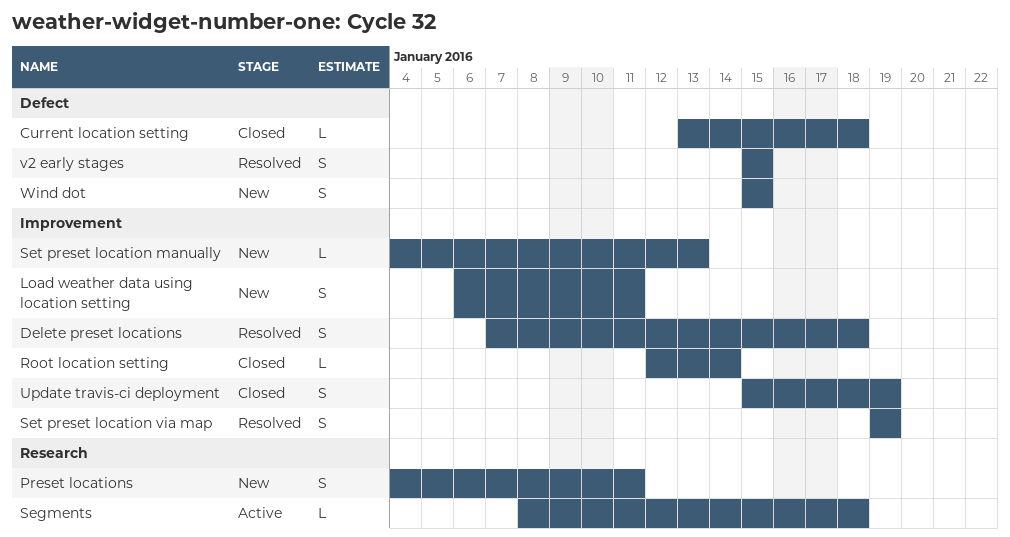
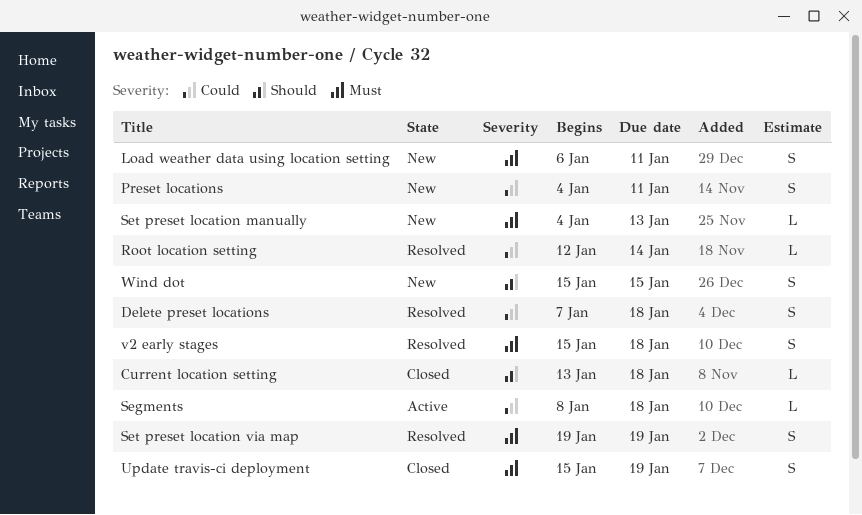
Root location setting, status: Closed -> Resolved
v2 early stages, due: Jan 15 -> Jan 18

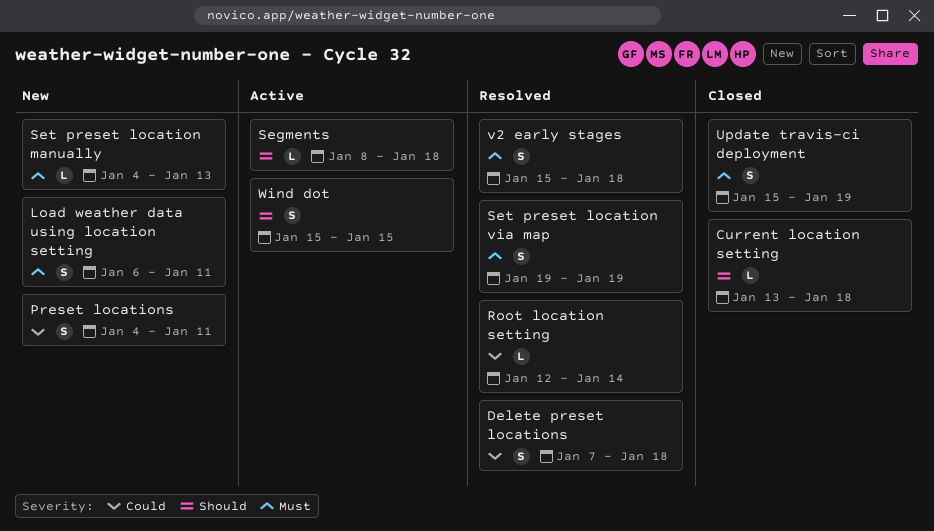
Segments, priority: Could -> Should
Wind dot, status: New -> Active

